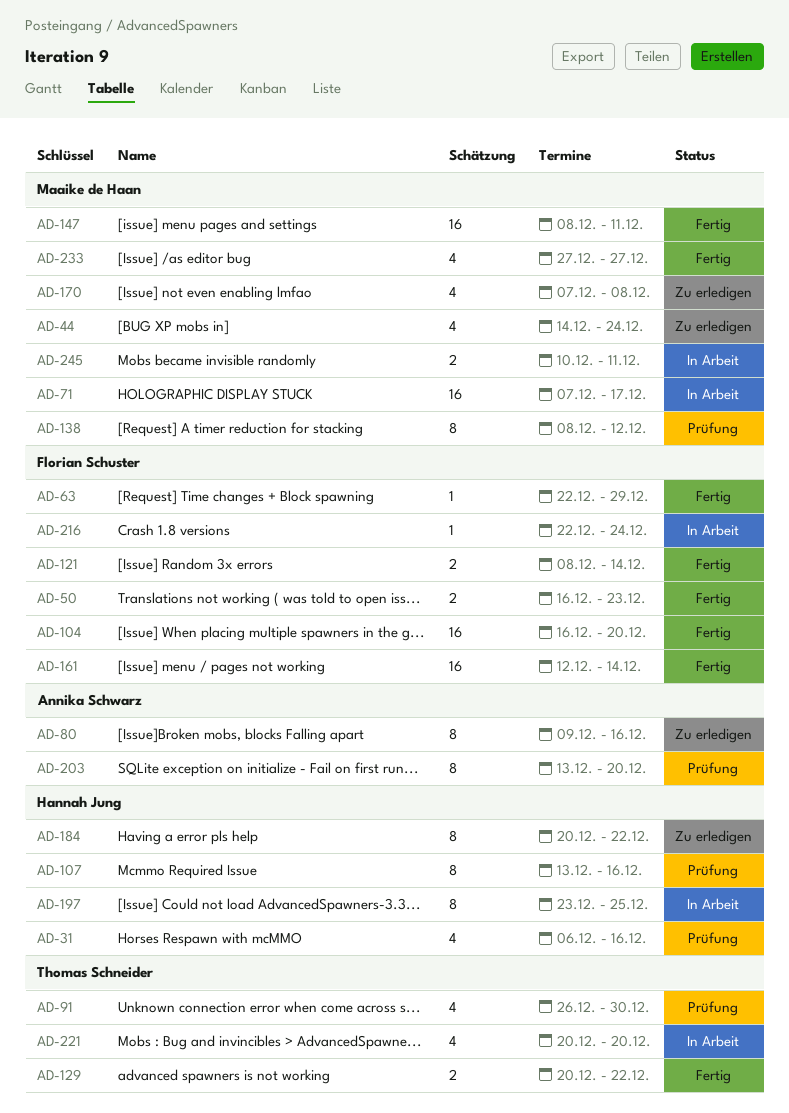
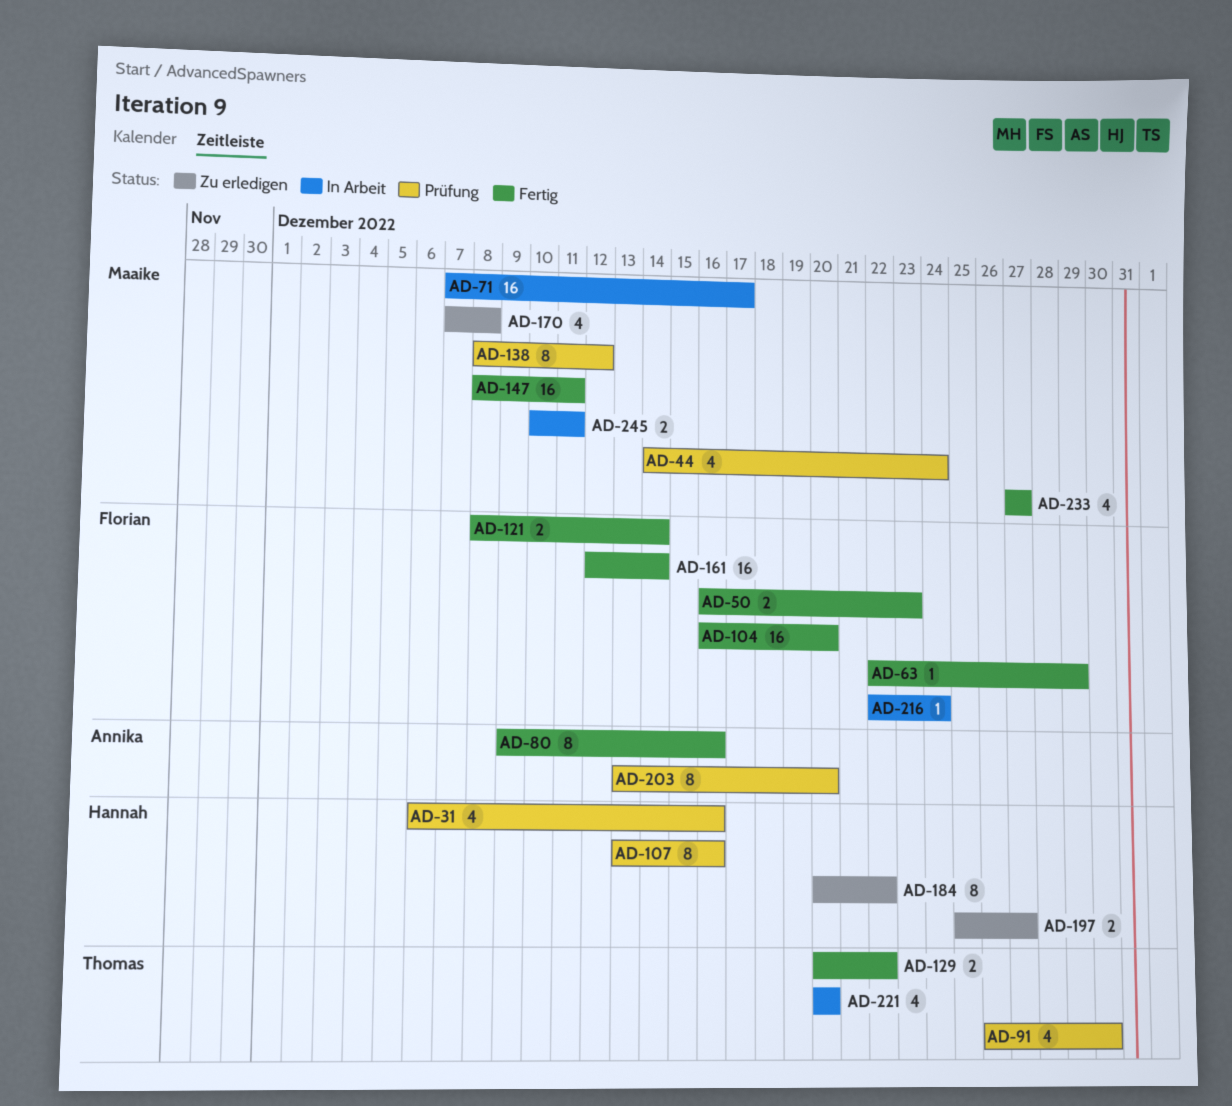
AD-44, status: Zu erledigen -> Prüfung
AD-80, status: Zu erledigen -> Fertig
AD-197, status: In Arbeit -> Zu erledigen
AD-197, estimate: 8 -> 2
AD-197, start: Dec 23 -> Dec 25
AD-197, due: Dec 25 -> Dec 27

